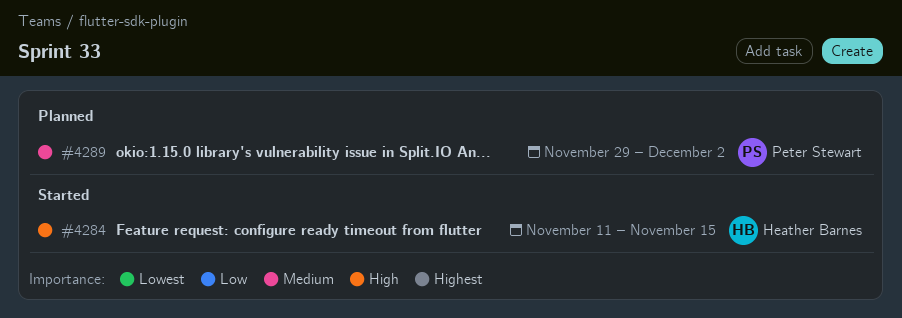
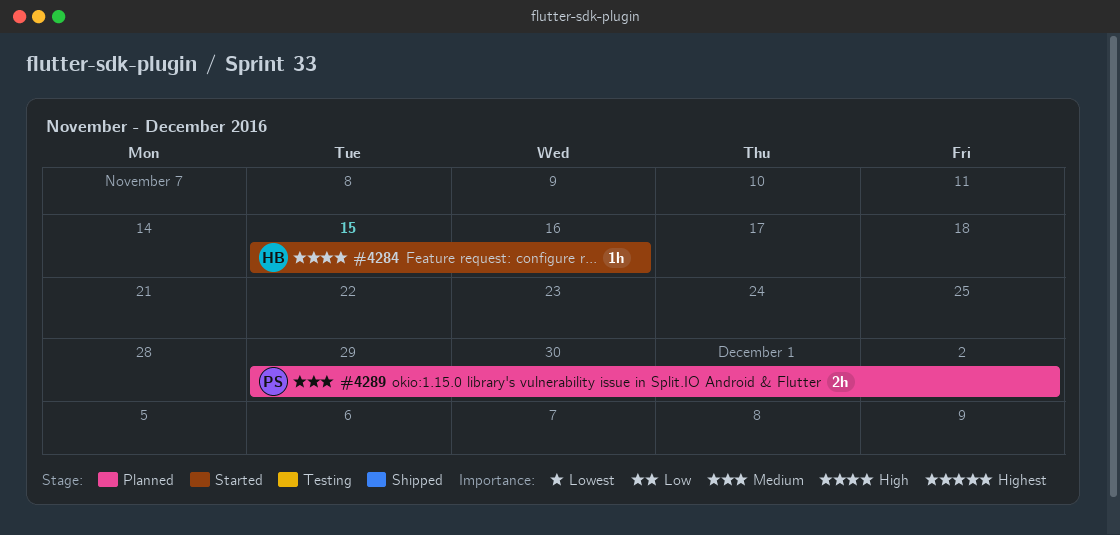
#4284, start: Nov 11 -> Nov 15
#4284, due: Nov 15 -> Nov 16

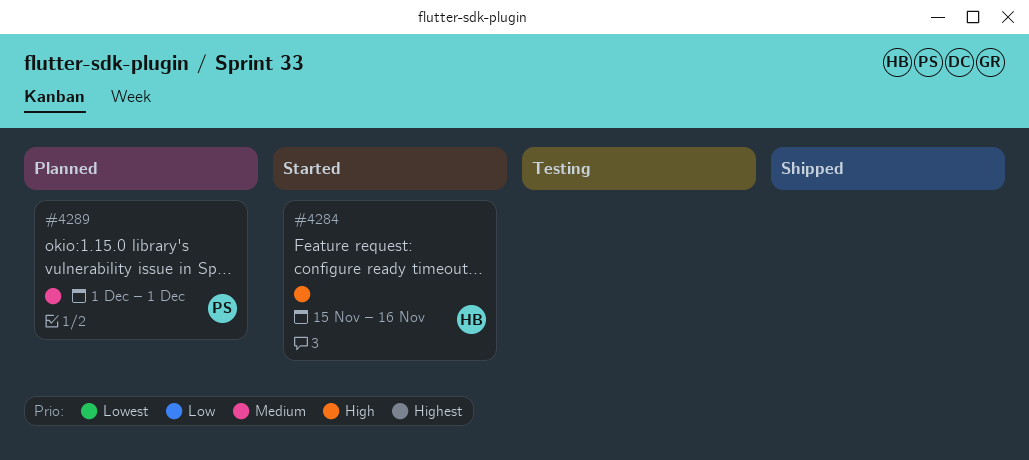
#4289, start: Nov 29 -> Dec 1
#4289, due: Dec 2 -> Dec 1

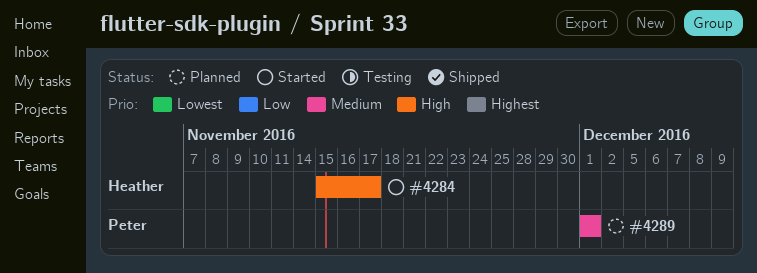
#4284, due: Nov 16 -> Nov 17

